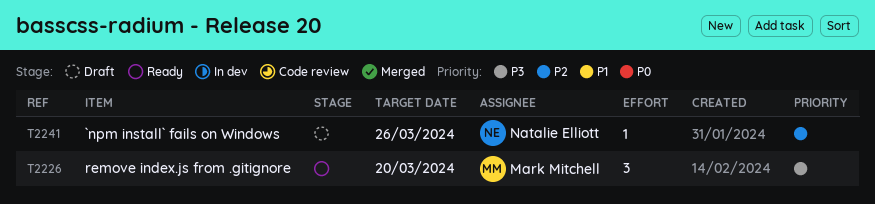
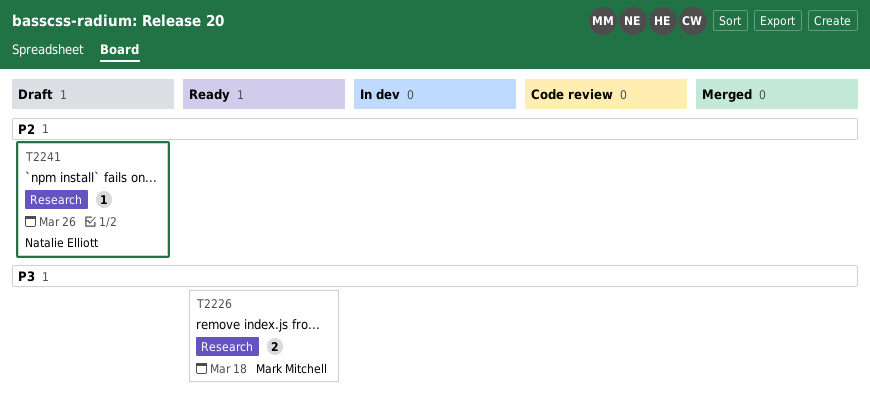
T2226, estimate: 3 -> 2
T2226, due: Mar 20 -> Mar 18

